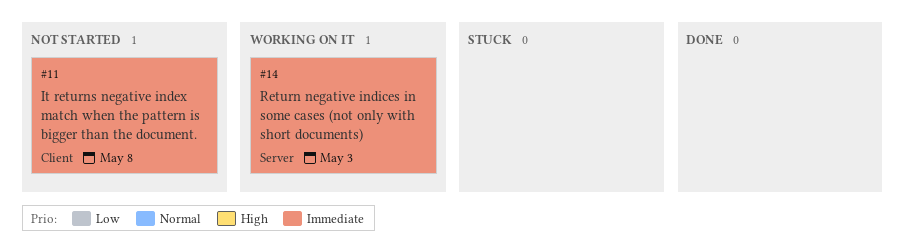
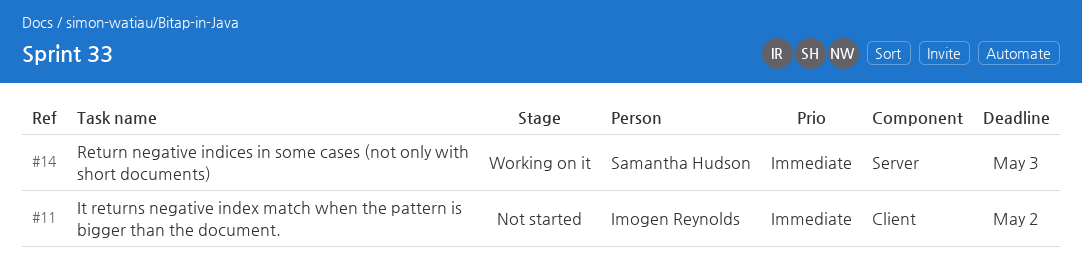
#11, due: May 8 -> May 2

